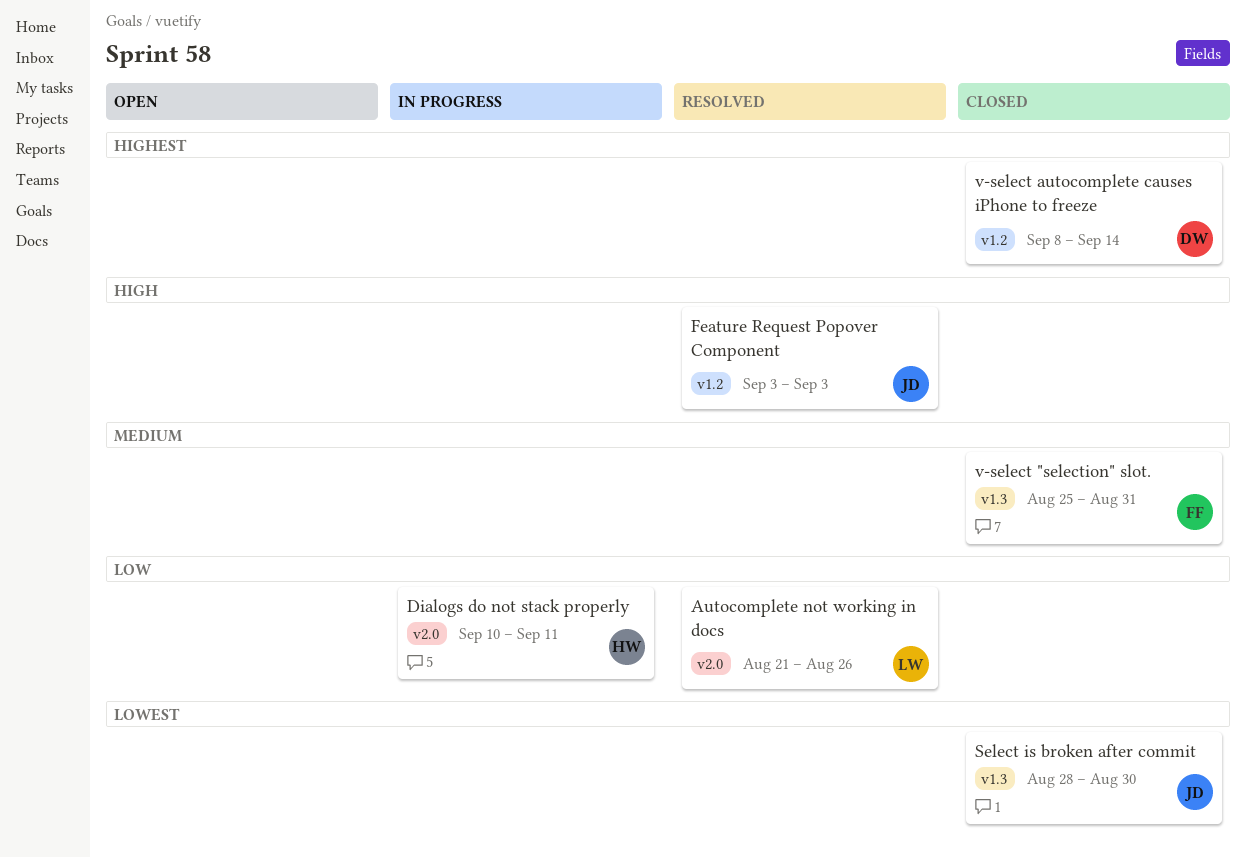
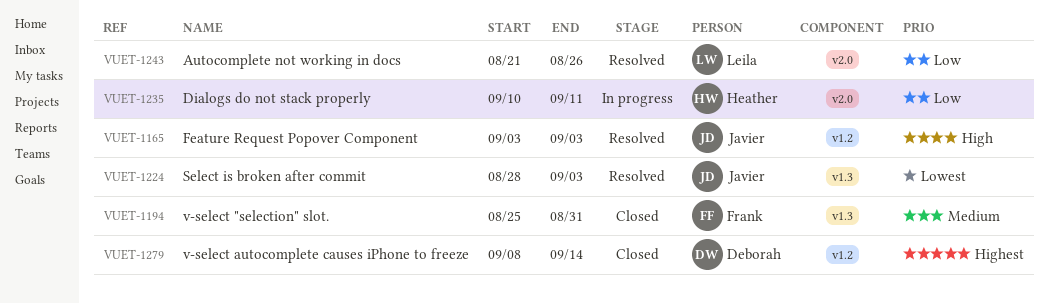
Select is broken after commit, status: Closed -> Resolved
Select is broken after commit, due: Aug 30 -> Sep 3

